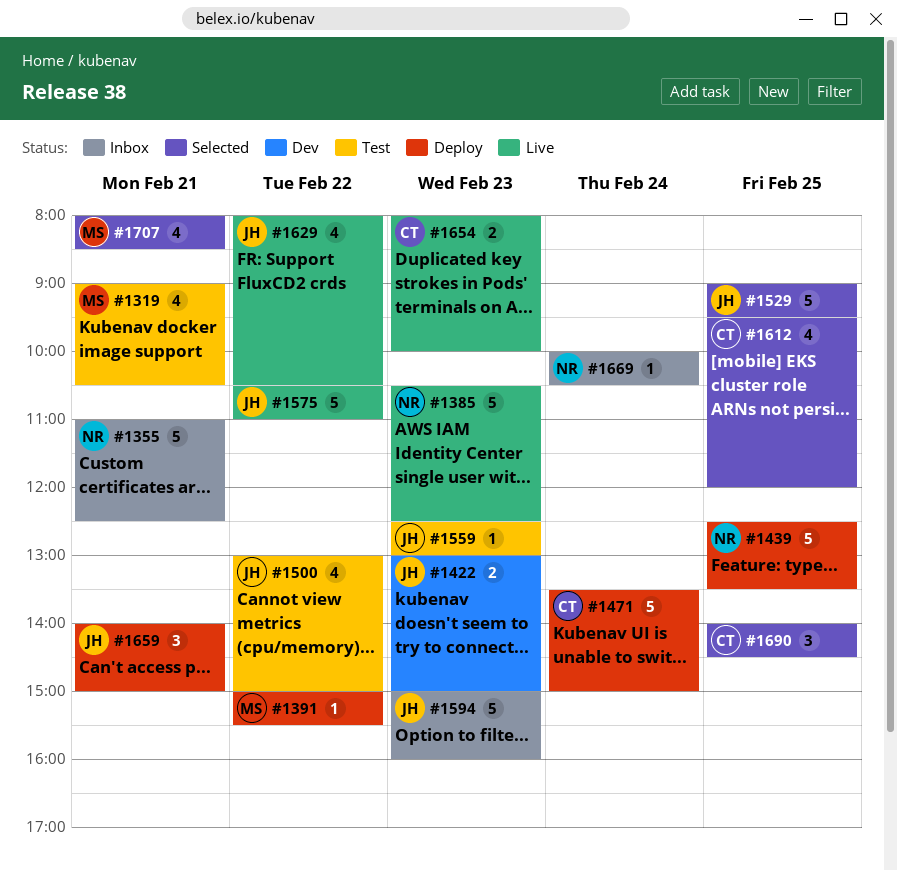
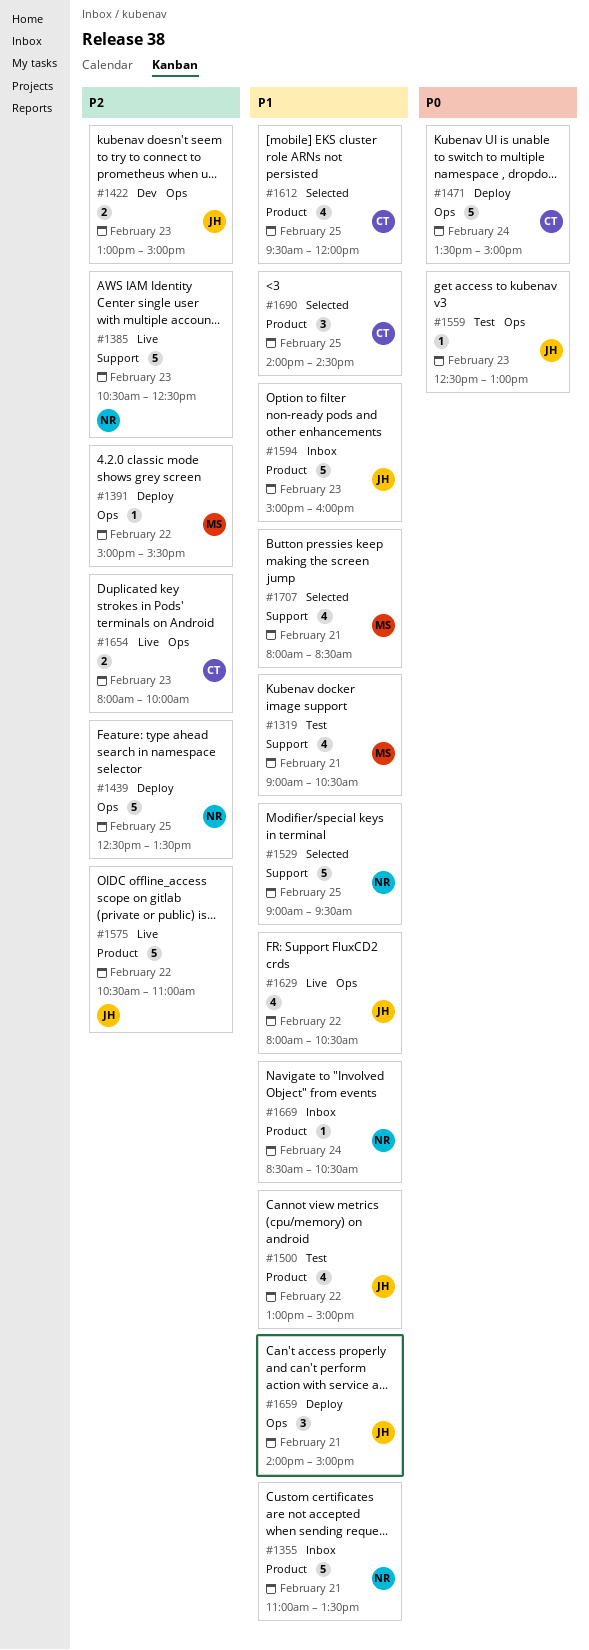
#1355, ends: 12:30 -> 13:30
#1529, owner: JH -> NR
#1669, begins: 10:00 -> 08:30

